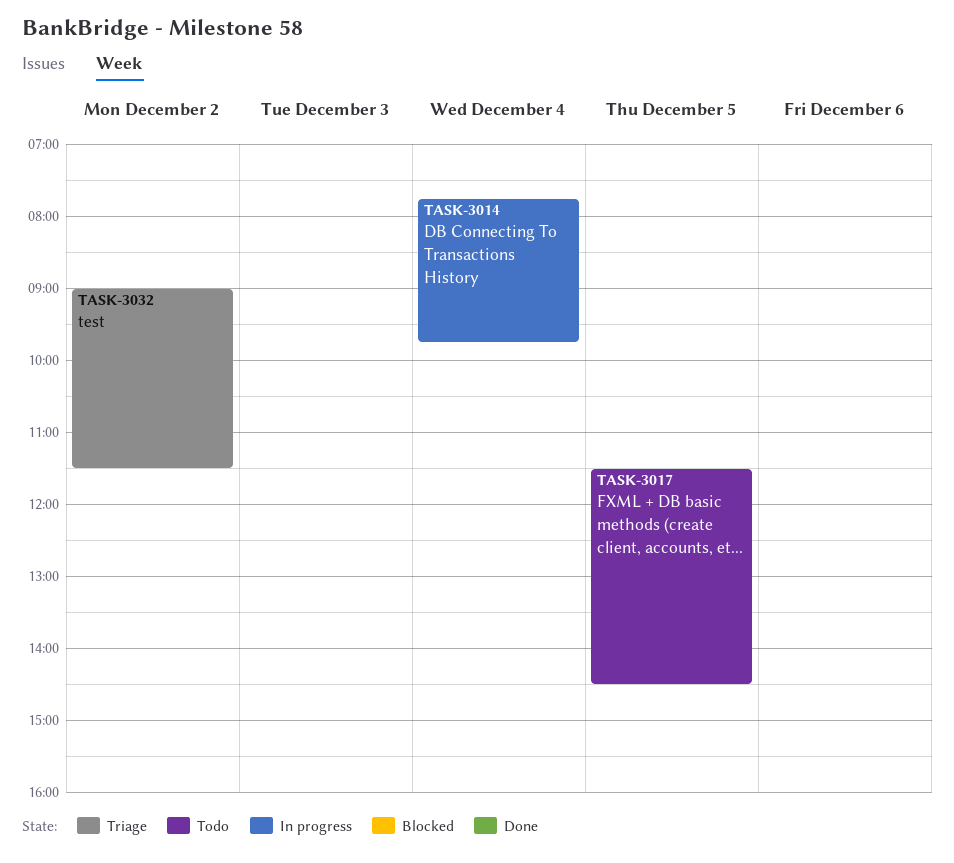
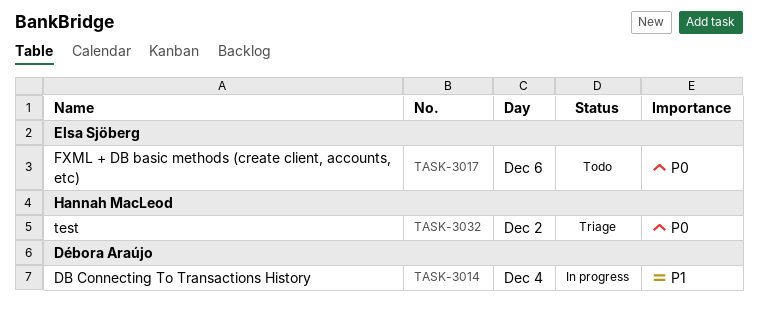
TASK-3017, day: Dec 5 -> Dec 6

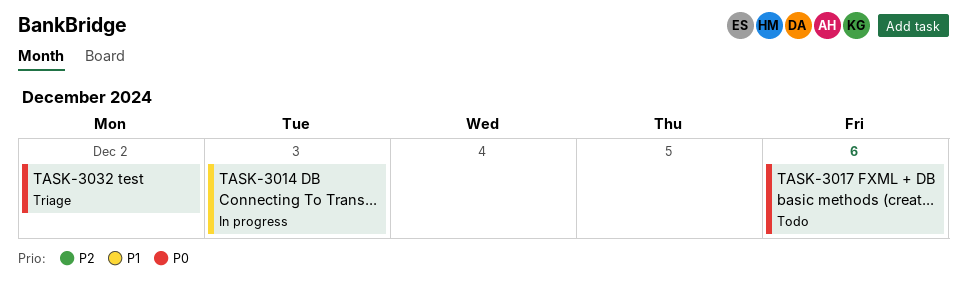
TASK-3014, day: Dec 4 -> Dec 3

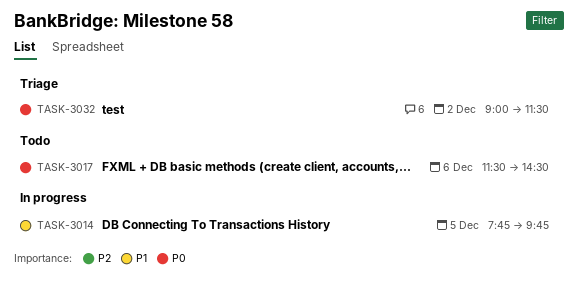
TASK-3014, day: Dec 3 -> Dec 5

